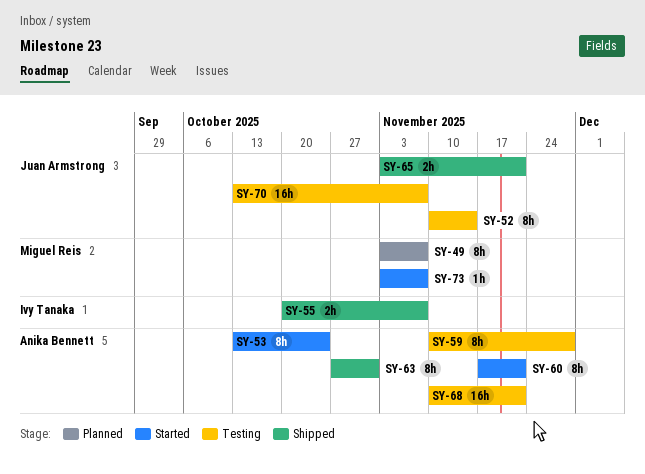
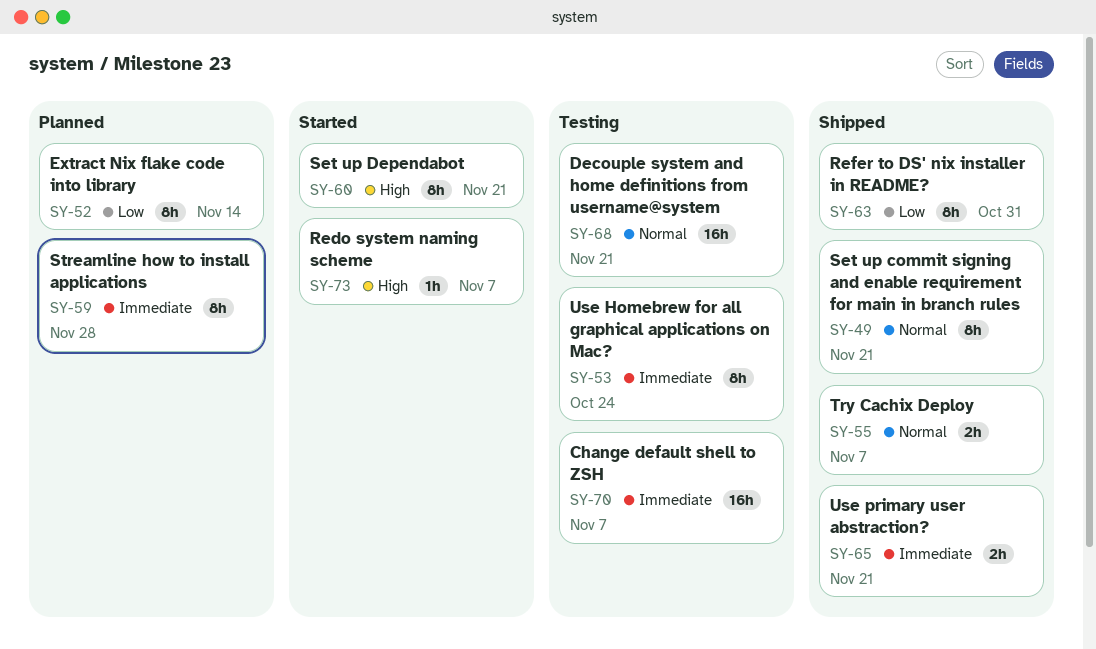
SY-49, status: Planned -> Shipped
SY-49, due: Nov 7 -> Nov 21
SY-52, status: Testing -> Planned
SY-53, status: Started -> Testing
SY-59, status: Testing -> Planned

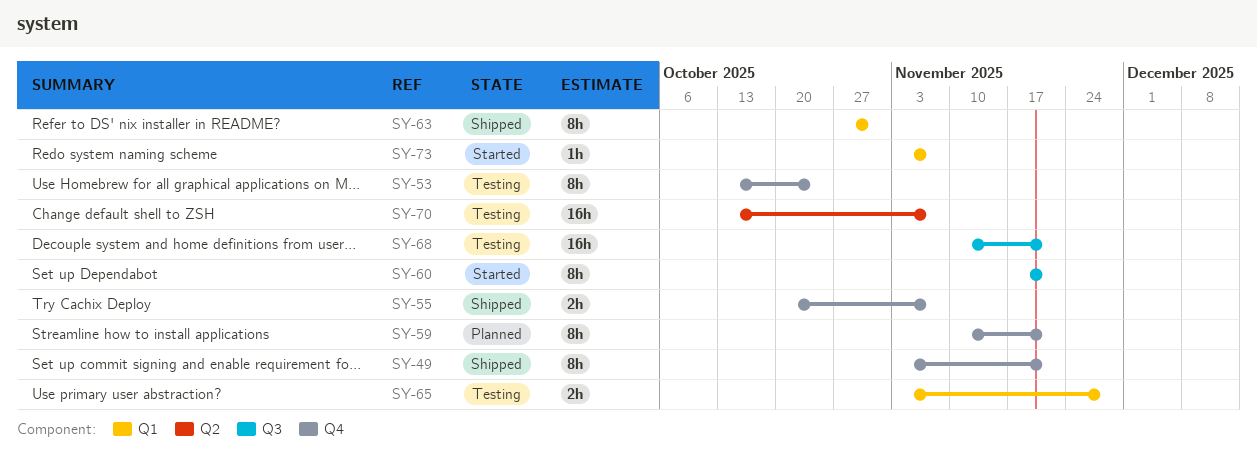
SY-52: present -> none
SY-59, due: Nov 28 -> Nov 21
SY-65, status: Shipped -> Testing
SY-65, due: Nov 21 -> Nov 28

